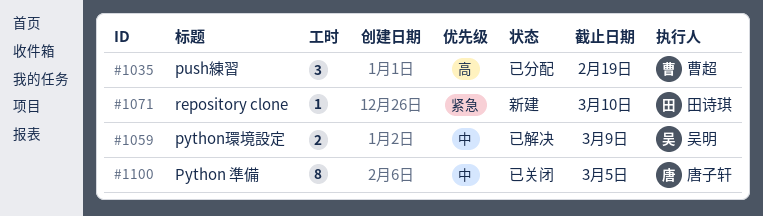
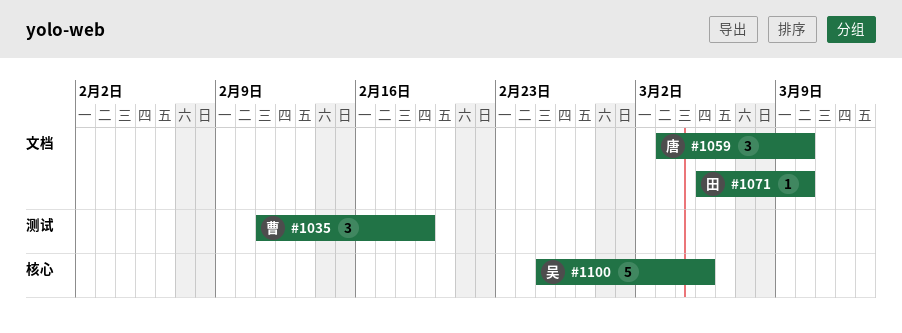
#1059, owner: 吴明 -> 唐子轩
#1059, estimate: 2 -> 3
#1059, due: Mar 9 -> Mar 10
#1100, owner: 唐子轩 -> 吴明
#1100, estimate: 8 -> 5

